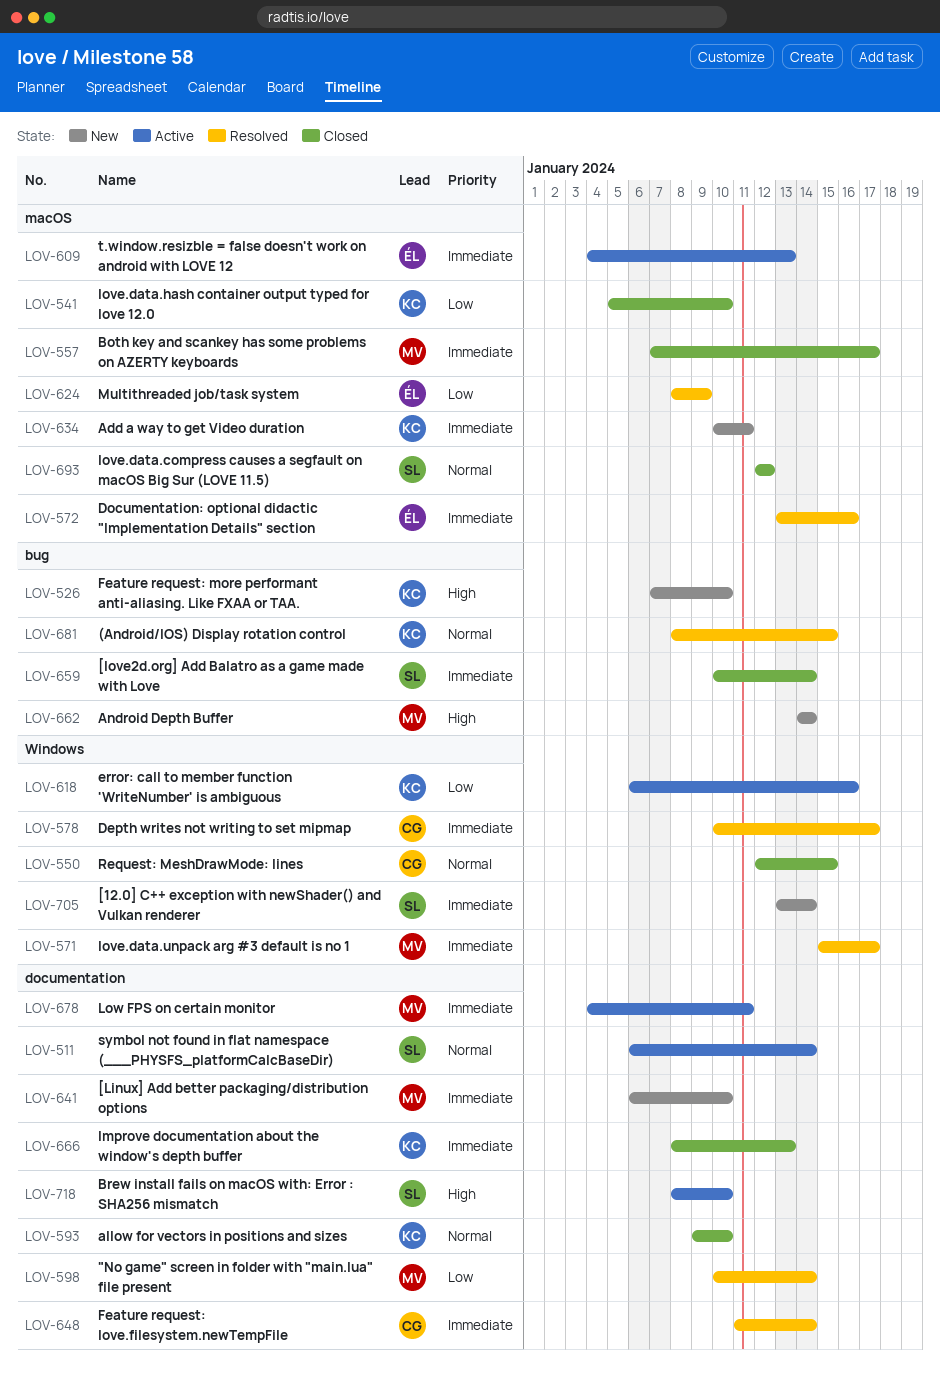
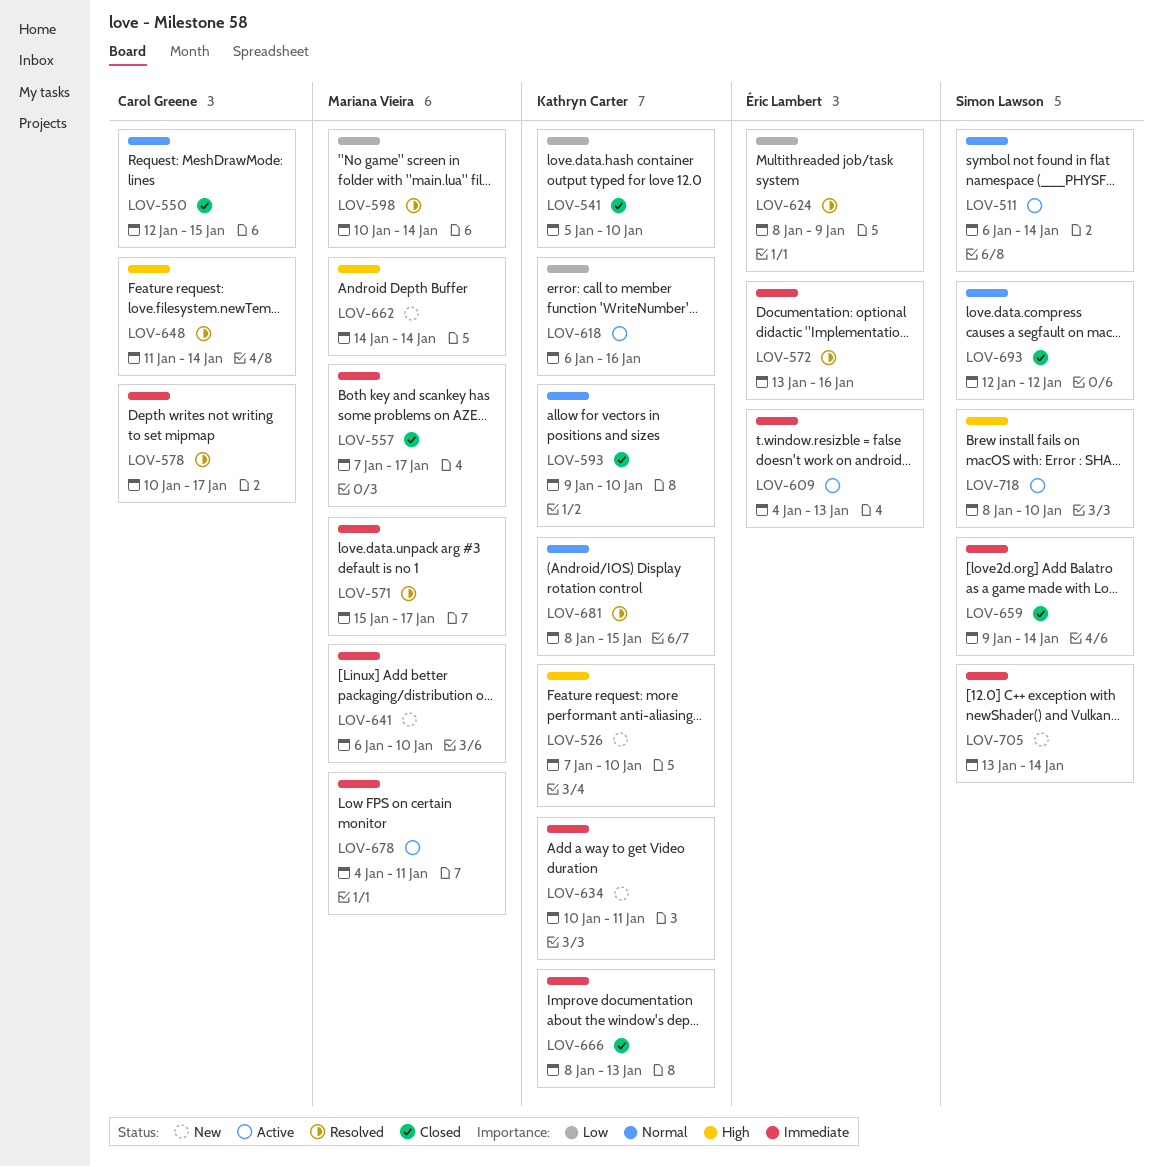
LOV-648, priority: Immediate -> High
LOV-659, start: Jan 10 -> Jan 9

